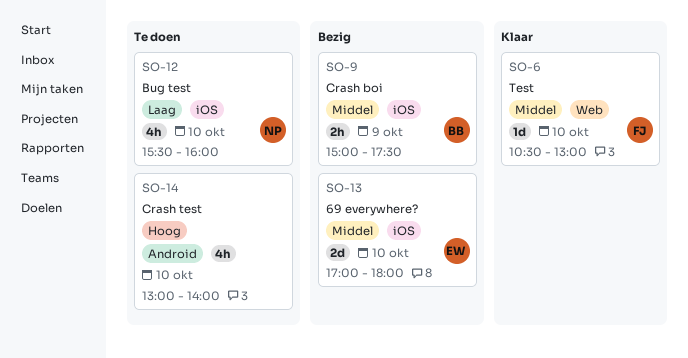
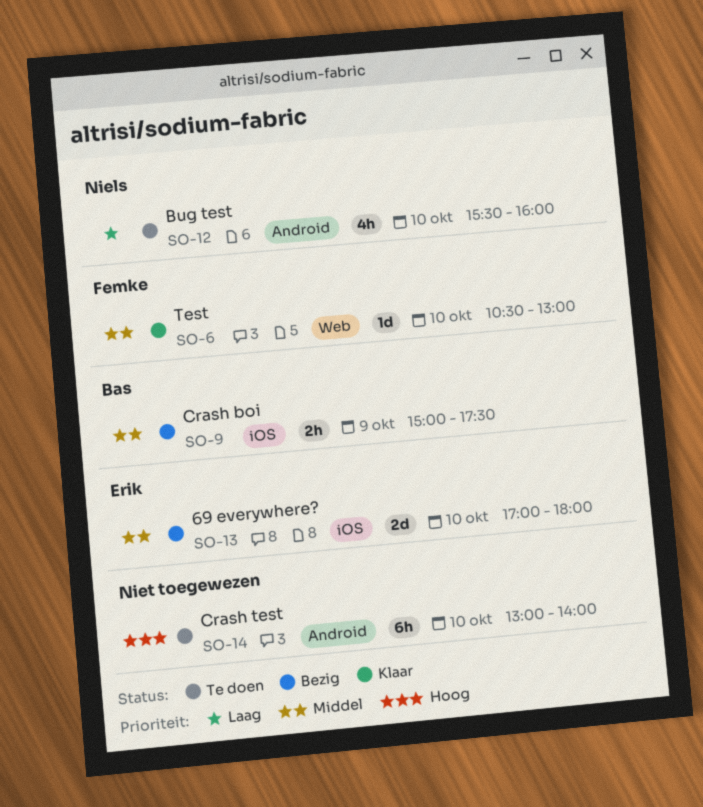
SO-12, label: iOS -> Android
SO-14, estimate: 4h -> 6h

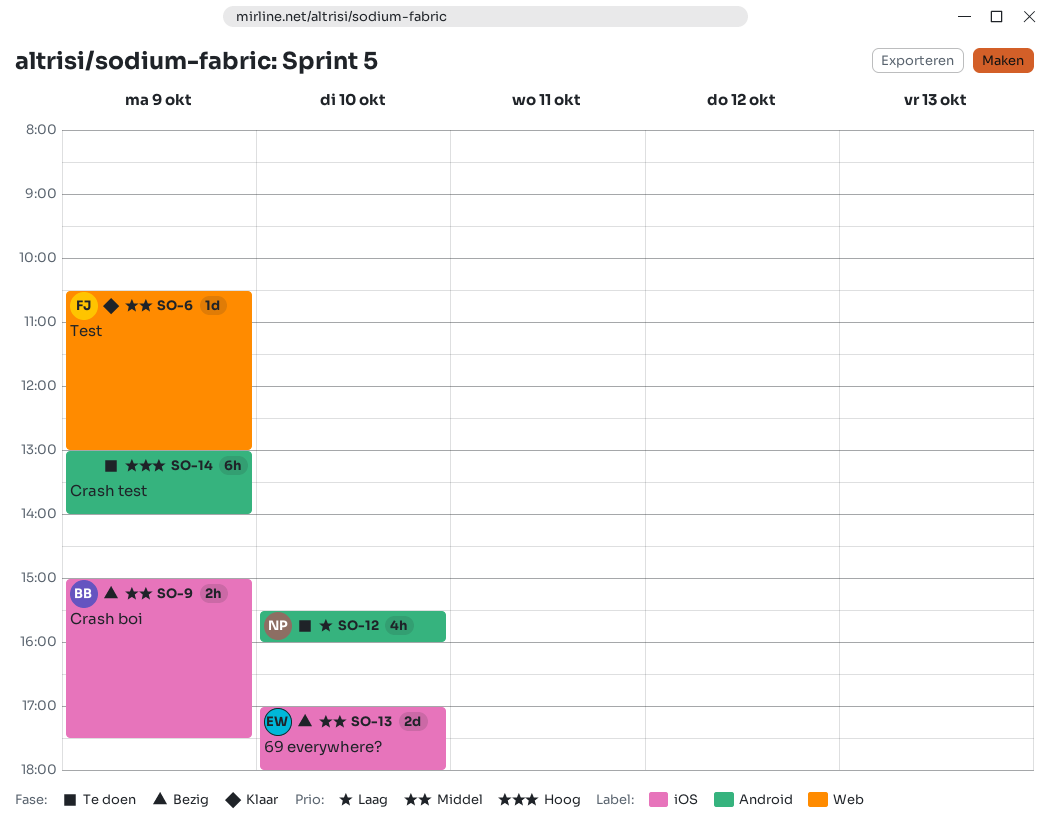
SO-6, day: Oct 10 -> Oct 9
SO-14, day: Oct 10 -> Oct 9

